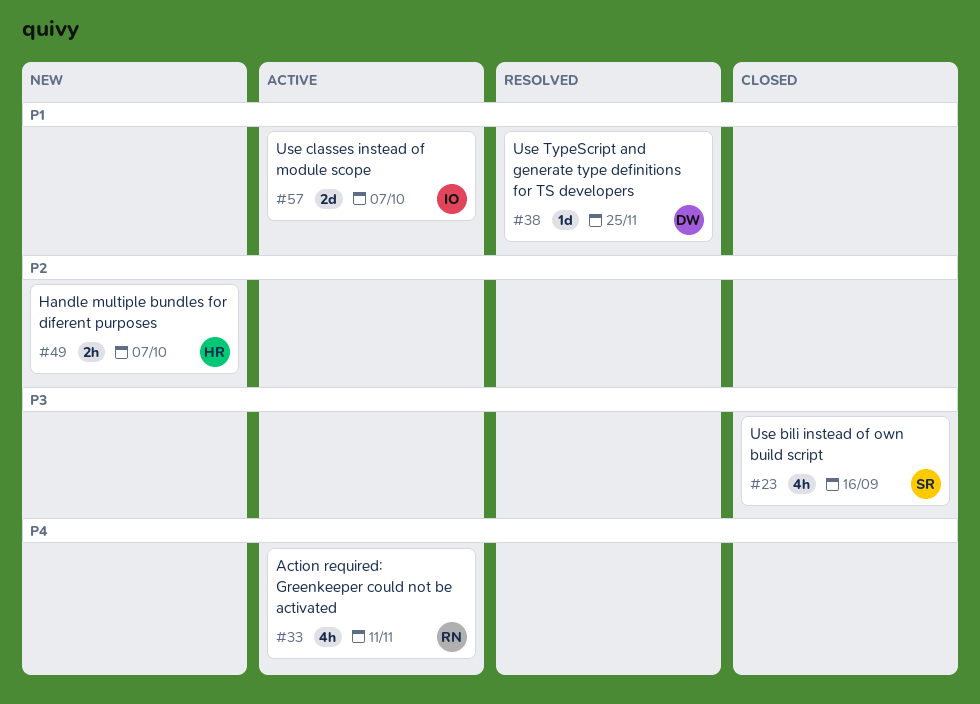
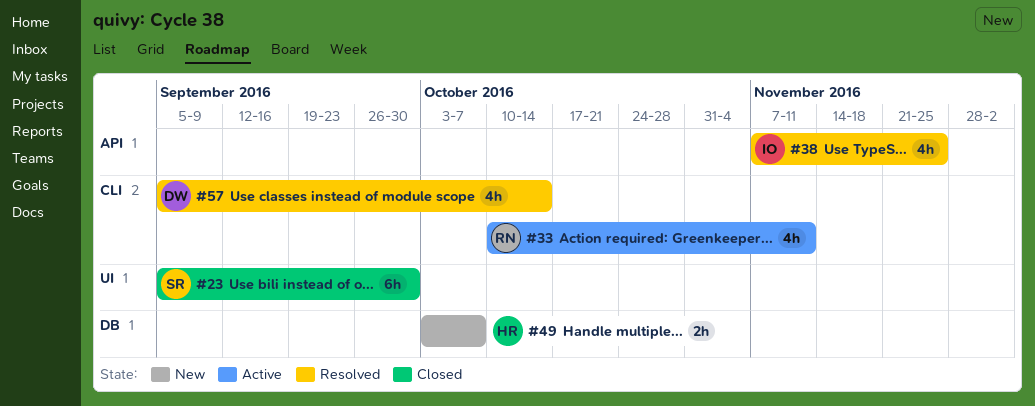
#23, estimate: 4h -> 6h
#23, due: Sep 16 -> Sep 30
#38, owner: DW -> IO
#38, estimate: 1d -> 4h
#57, status: Active -> Resolved
#57, owner: IO -> DW
#57, estimate: 2d -> 4h
#57, due: Oct 7 -> Oct 14

